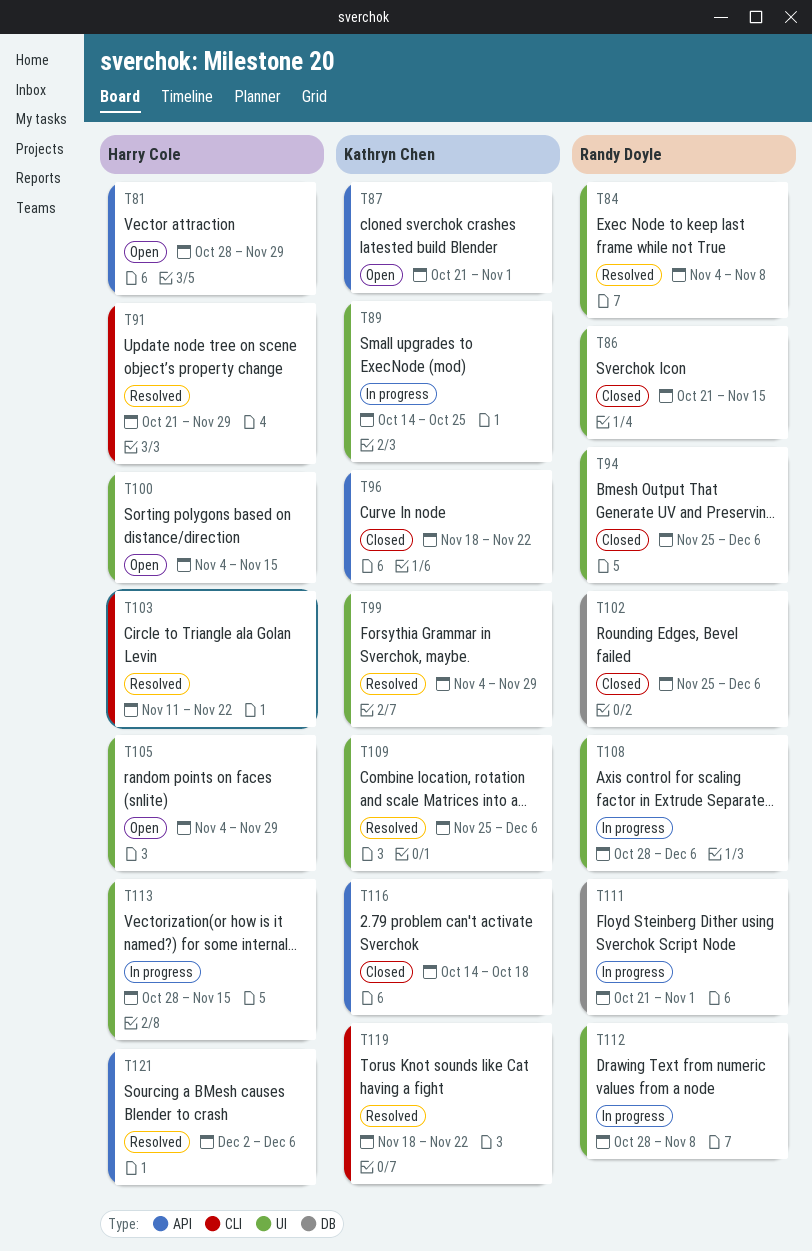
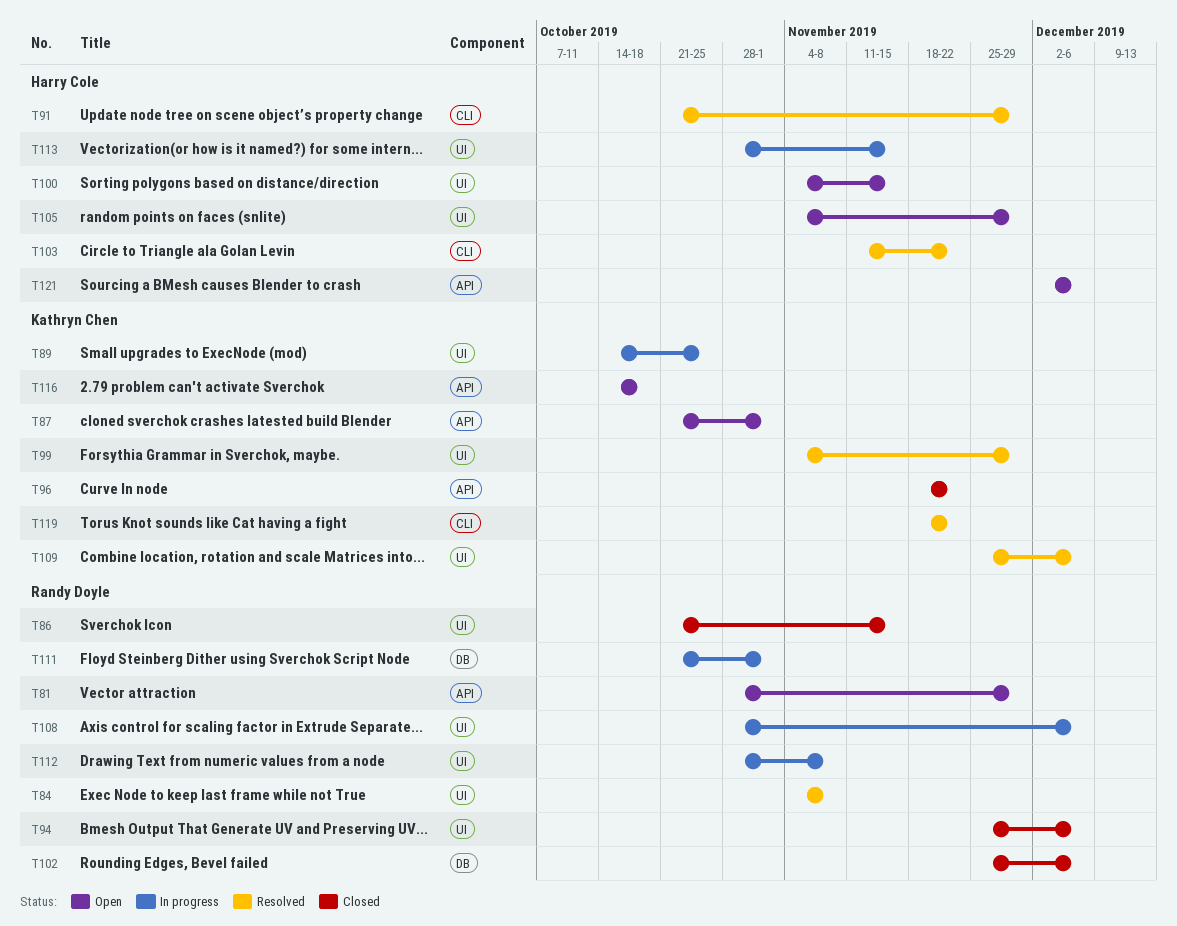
T81, owner: Harry Cole -> Randy Doyle
T116, status: Closed -> Open
T121, status: Resolved -> Open

